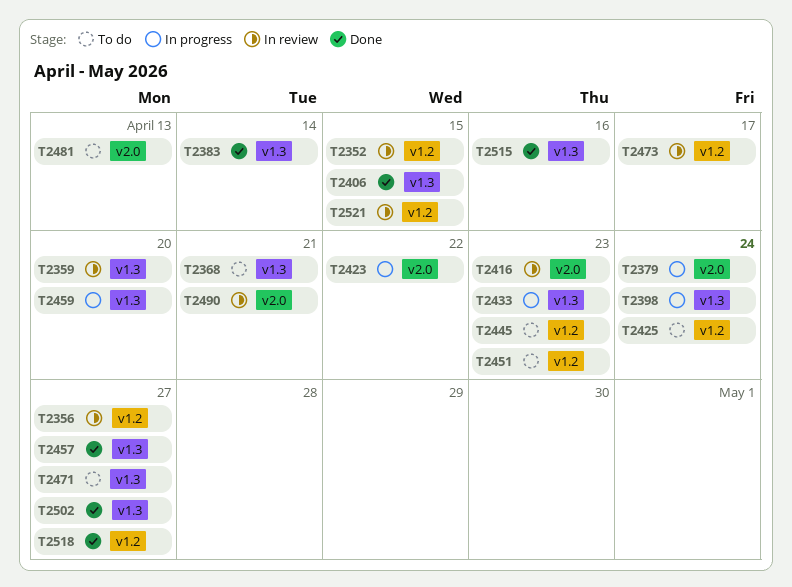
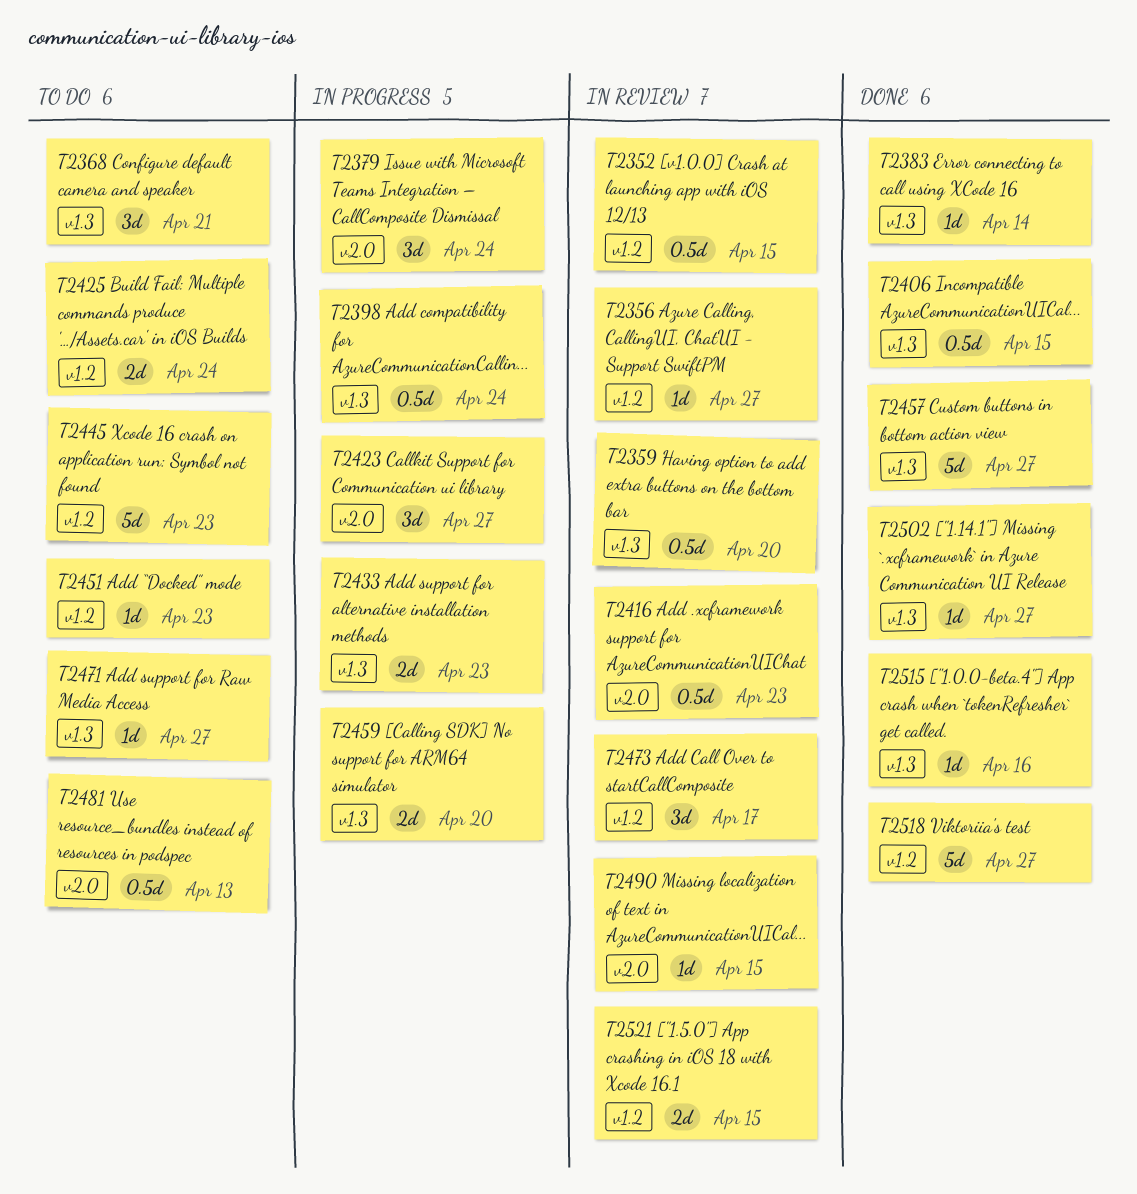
T2423, due: Apr 22 -> Apr 27
T2490, due: Apr 21 -> Apr 15

